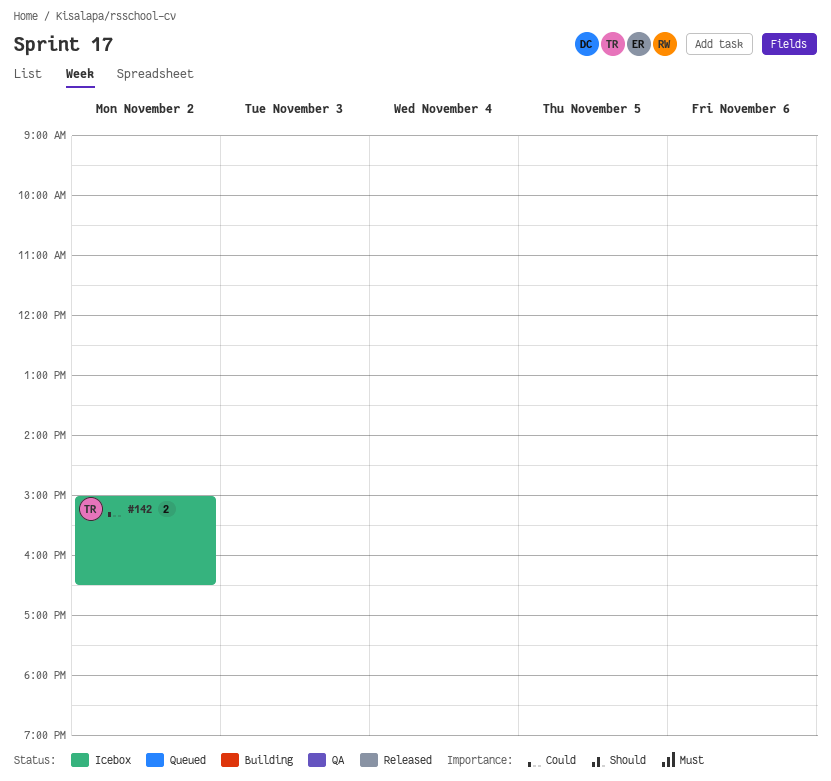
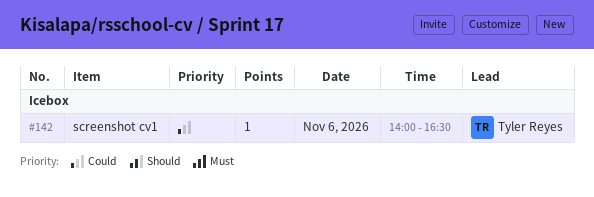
#142, estimate: 2 -> 1
#142, day: Nov 2 -> Nov 6
#142, begins: 15:00 -> 14:00

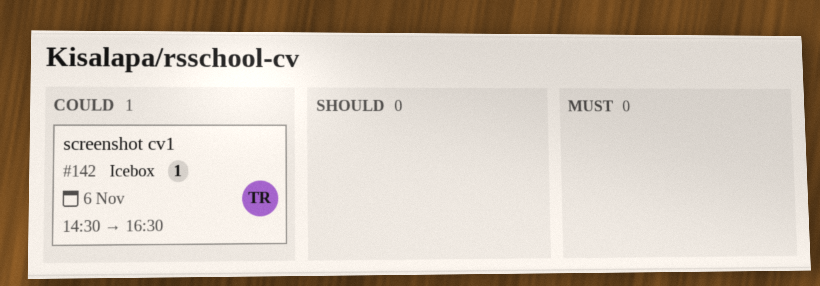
#142, begins: 14:00 -> 14:30

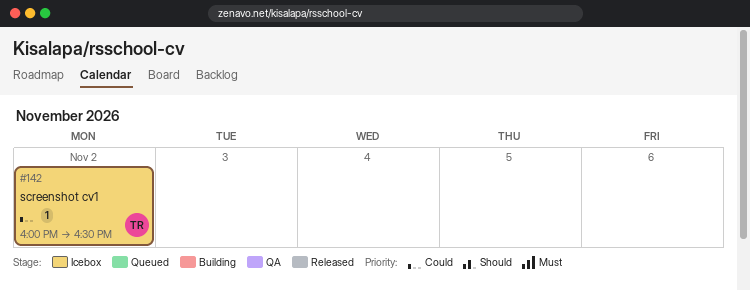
#142, day: Nov 6 -> Nov 2
#142, begins: 14:30 -> 16:00

